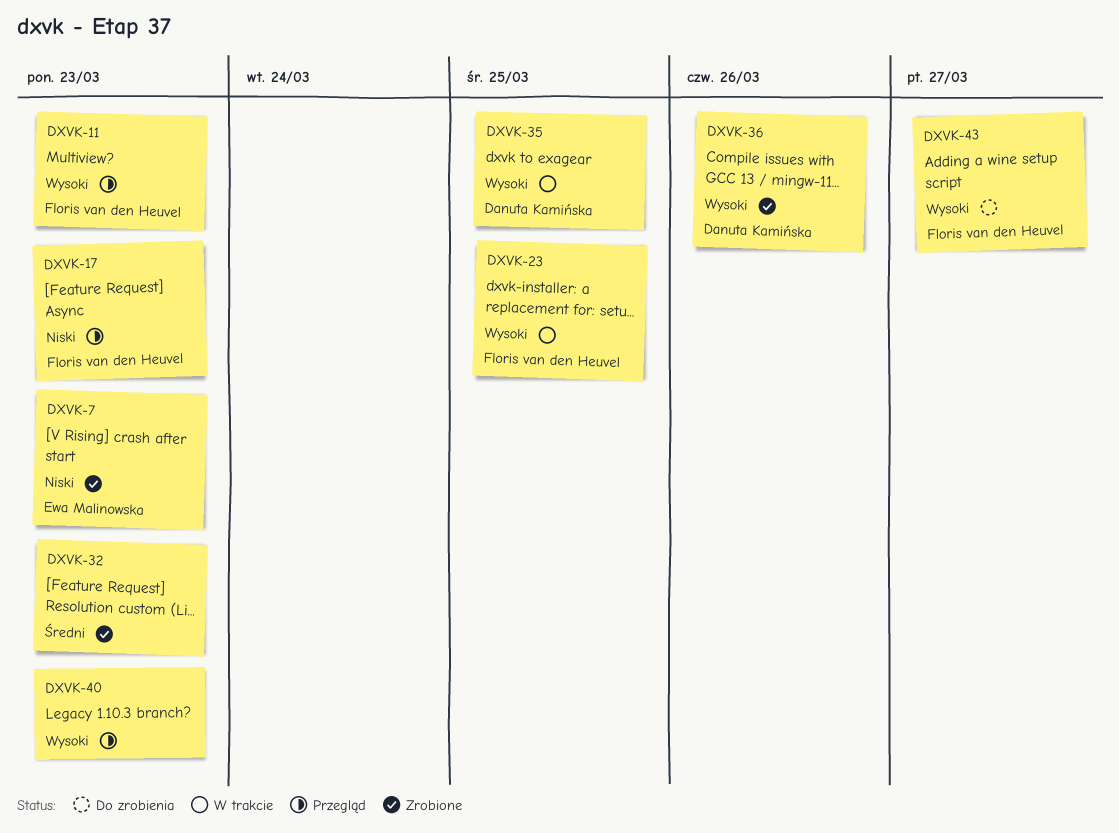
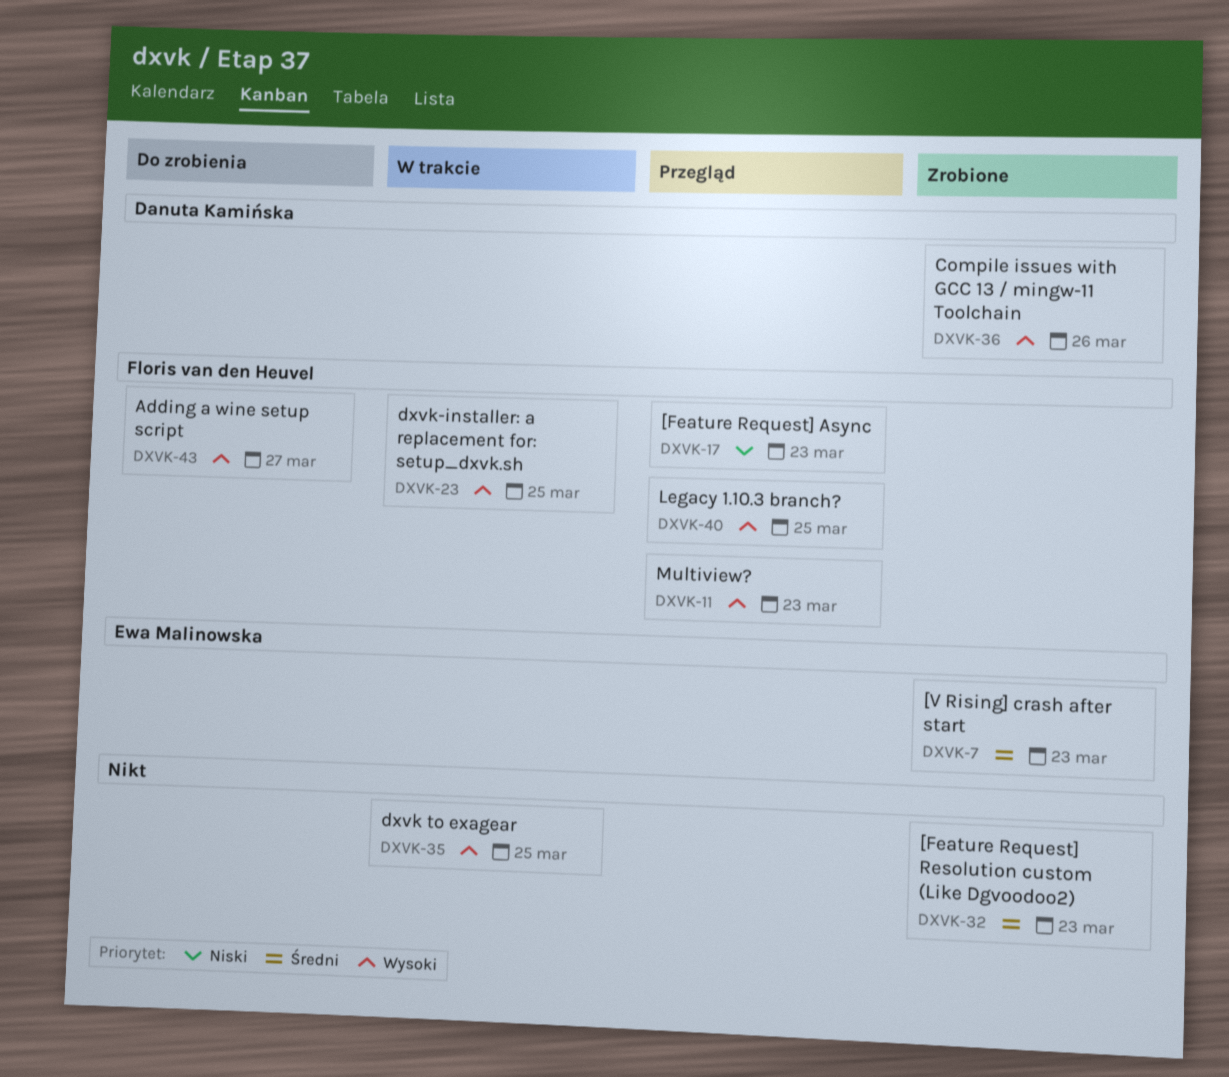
DXVK-7, priority: Niski -> Średni
DXVK-35, owner: Danuta Kamińska -> none
DXVK-40, owner: none -> Floris van den Heuvel
DXVK-40, due: Mar 23 -> Mar 25

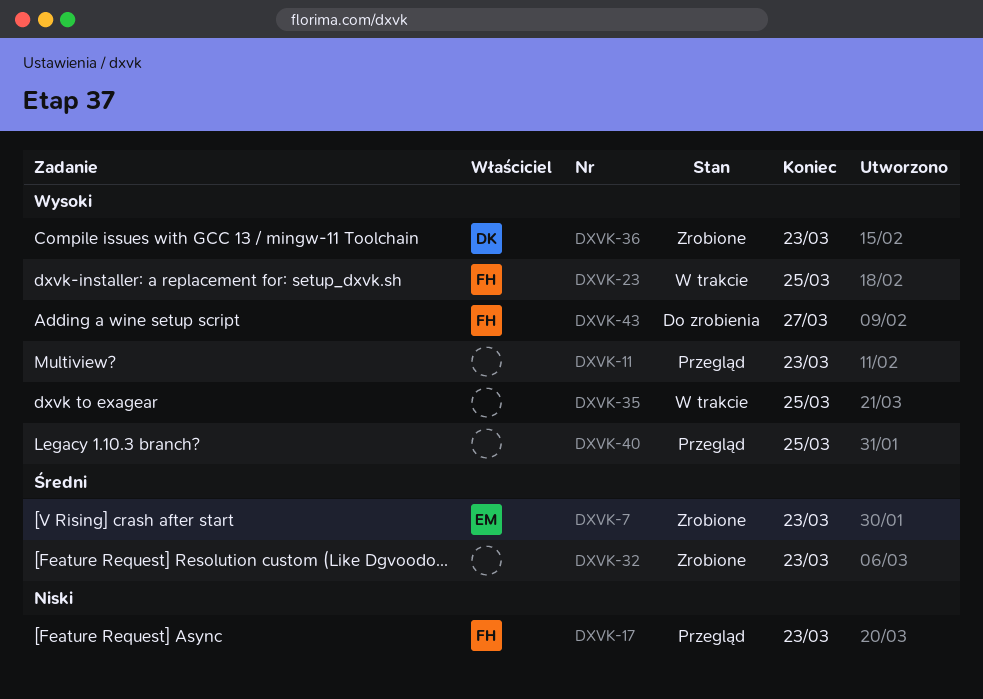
DXVK-11, owner: Floris van den Heuvel -> none
DXVK-36, due: Mar 26 -> Mar 23
DXVK-40, owner: Floris van den Heuvel -> none

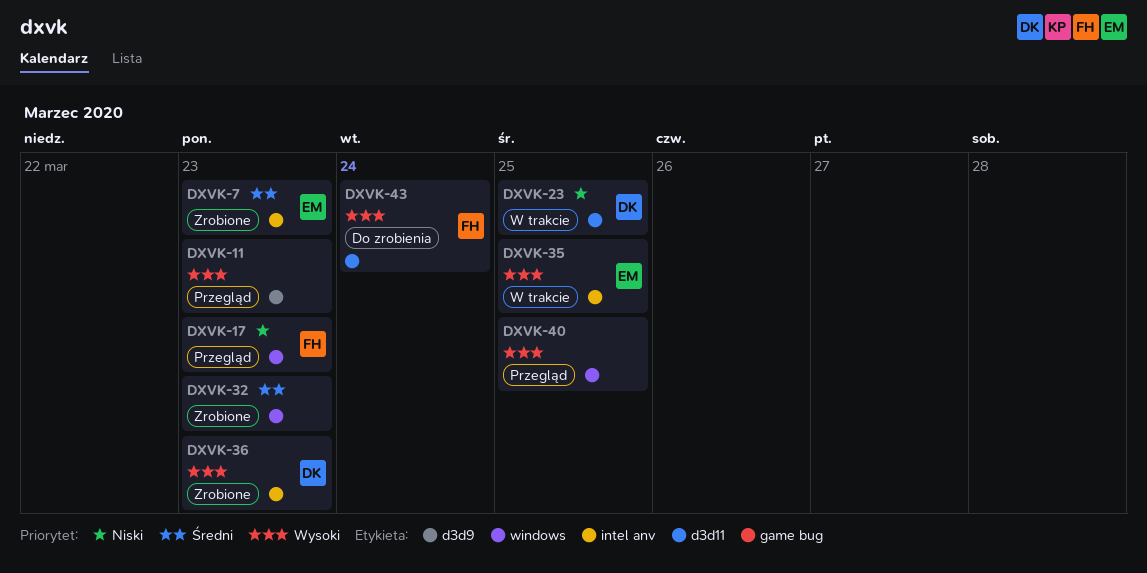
DXVK-23, owner: FH -> DK
DXVK-23, priority: Wysoki -> Niski
DXVK-35, owner: none -> EM
DXVK-43, due: Mar 27 -> Mar 24

